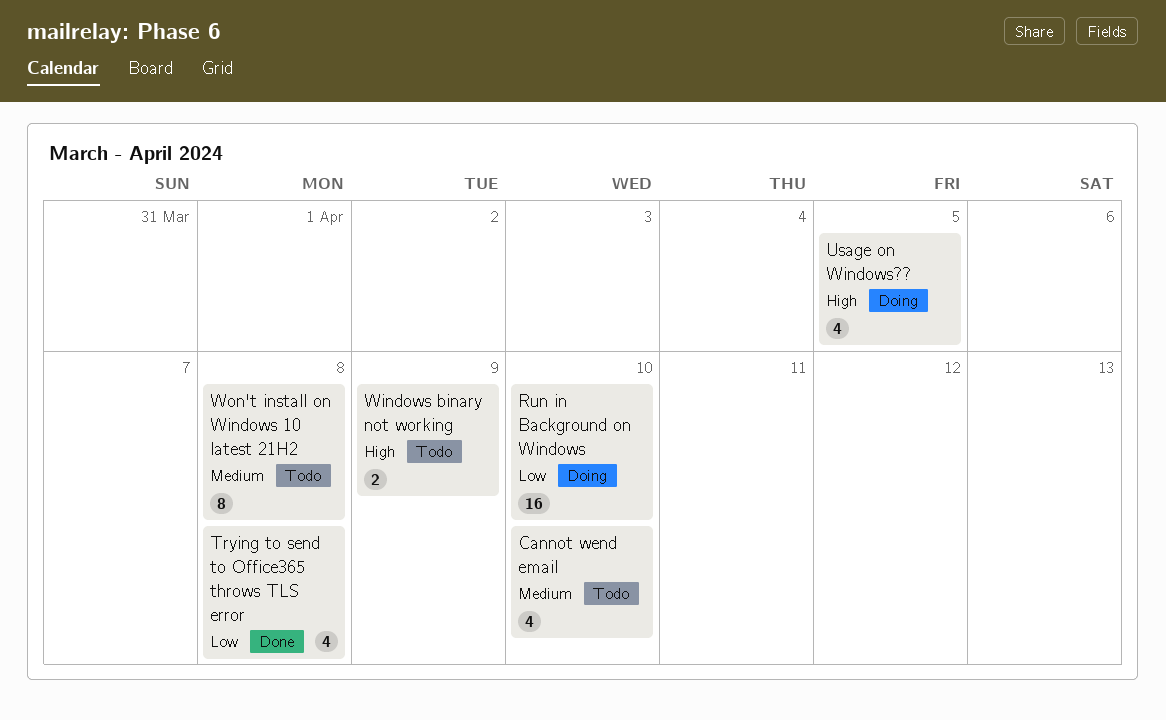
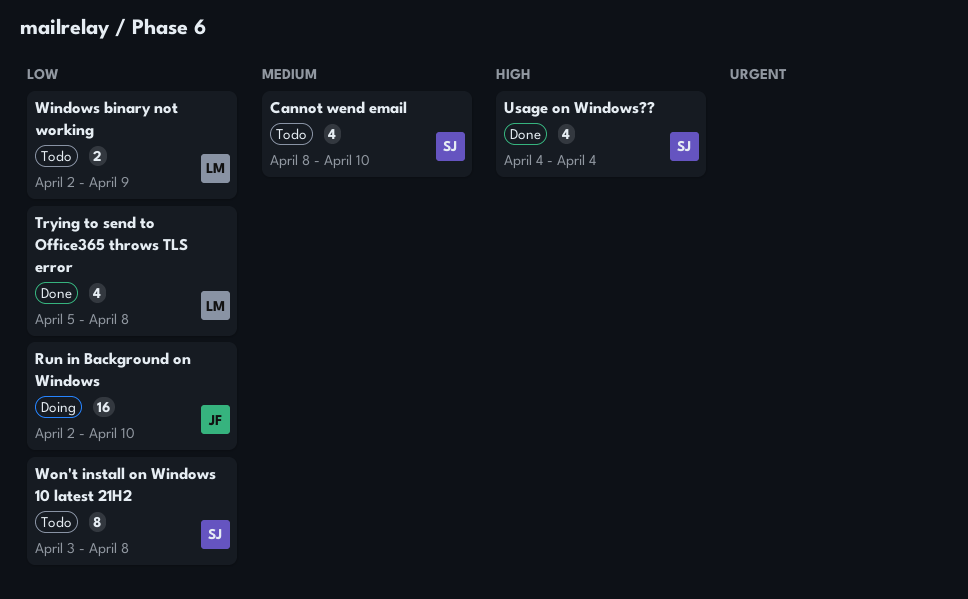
Usage on Windows??, status: Doing -> Done
Usage on Windows??, due: Apr 5 -> Apr 4
Windows binary not working, priority: High -> Low
Won't install on Windows 10 latest 21H2, priority: Medium -> Low

